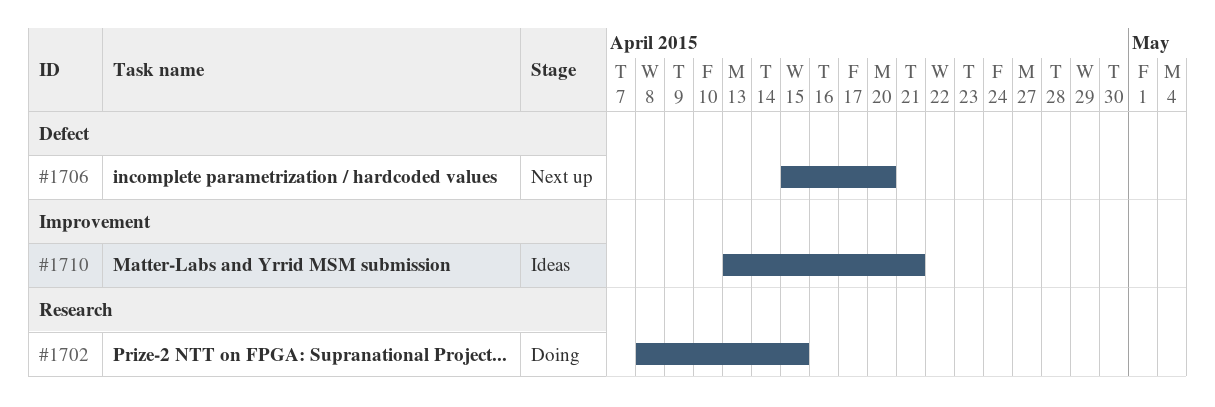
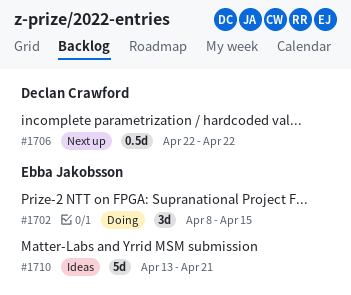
#1706, start: Apr 15 -> Apr 22
#1706, due: Apr 20 -> Apr 22

